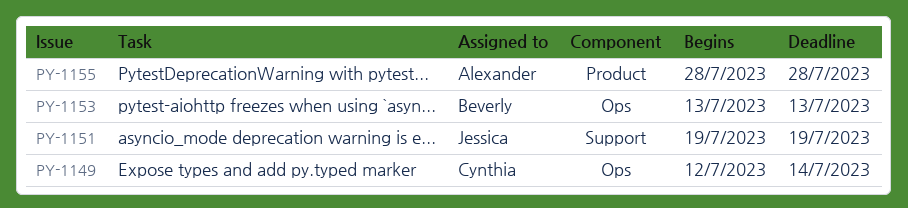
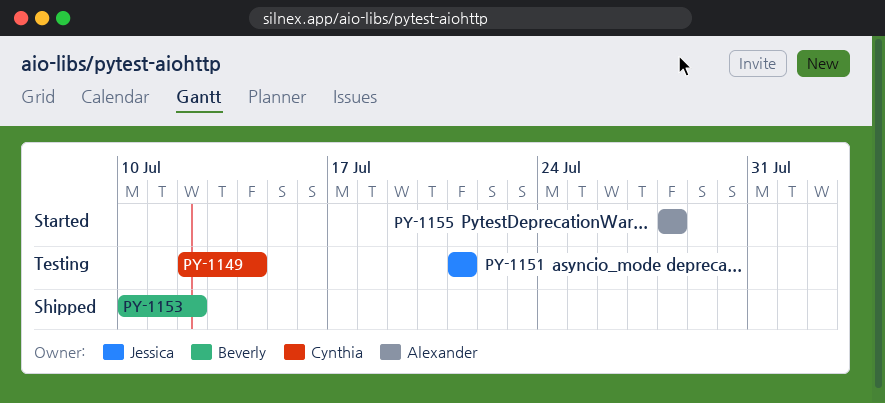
PY-1151, start: Jul 19 -> Jul 21
PY-1151, due: Jul 19 -> Jul 21
PY-1153, start: Jul 13 -> Jul 10
PY-1153, due: Jul 13 -> Jul 12

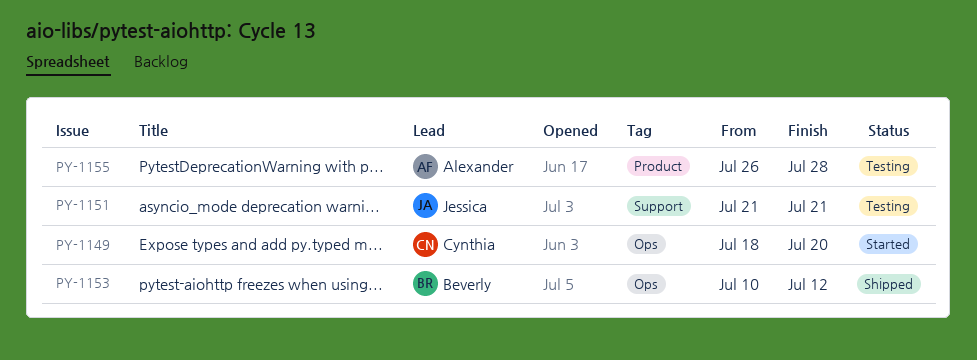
PY-1149, status: Testing -> Started
PY-1149, start: Jul 12 -> Jul 18
PY-1149, due: Jul 14 -> Jul 20
PY-1155, status: Started -> Testing
PY-1155, start: Jul 28 -> Jul 26

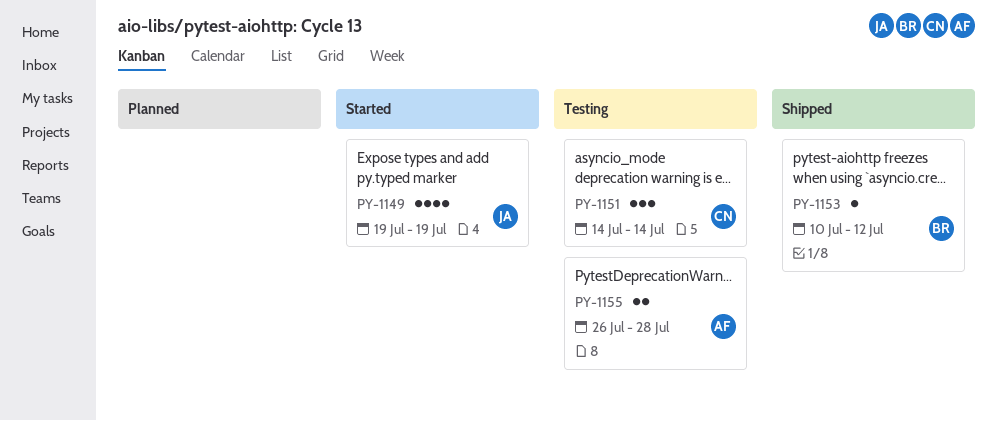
PY-1149, owner: Cynthia -> Jessica
PY-1149, start: Jul 18 -> Jul 19
PY-1149, due: Jul 20 -> Jul 19
PY-1151, owner: Jessica -> Cynthia
PY-1151, start: Jul 21 -> Jul 14
PY-1151, due: Jul 21 -> Jul 14

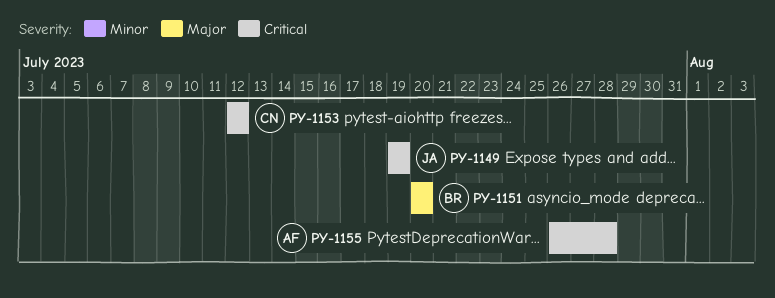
PY-1151, owner: CN -> BR
PY-1151, start: Jul 14 -> Jul 20
PY-1151, due: Jul 14 -> Jul 20
PY-1153, owner: BR -> CN
PY-1153, start: Jul 10 -> Jul 12

